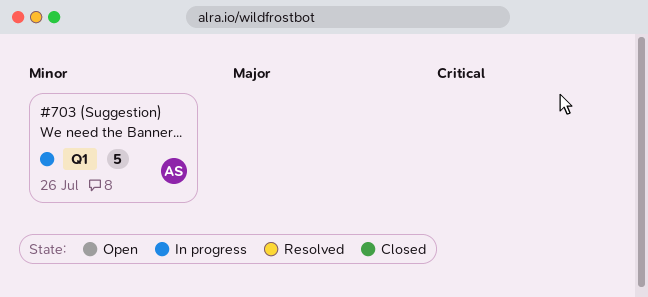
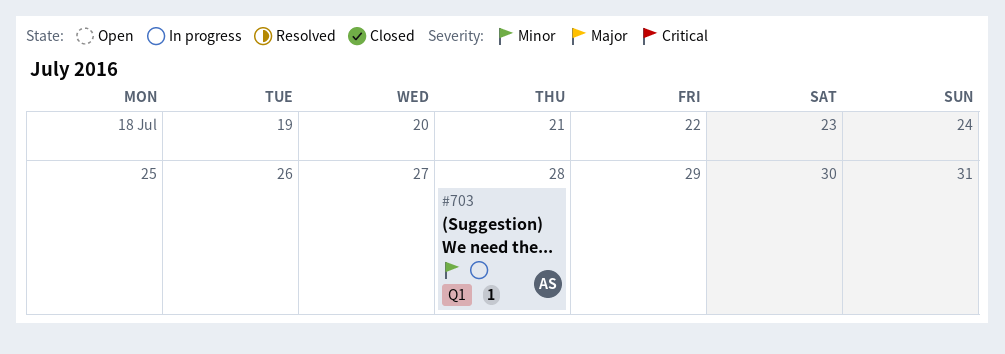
#703, estimate: 5 -> 1
#703, due: Jul 26 -> Jul 28

